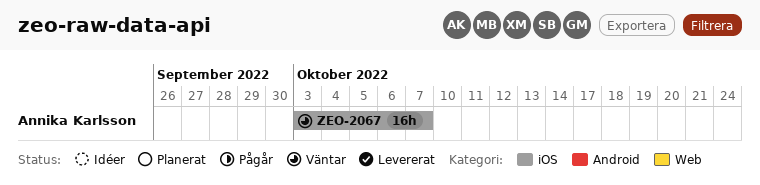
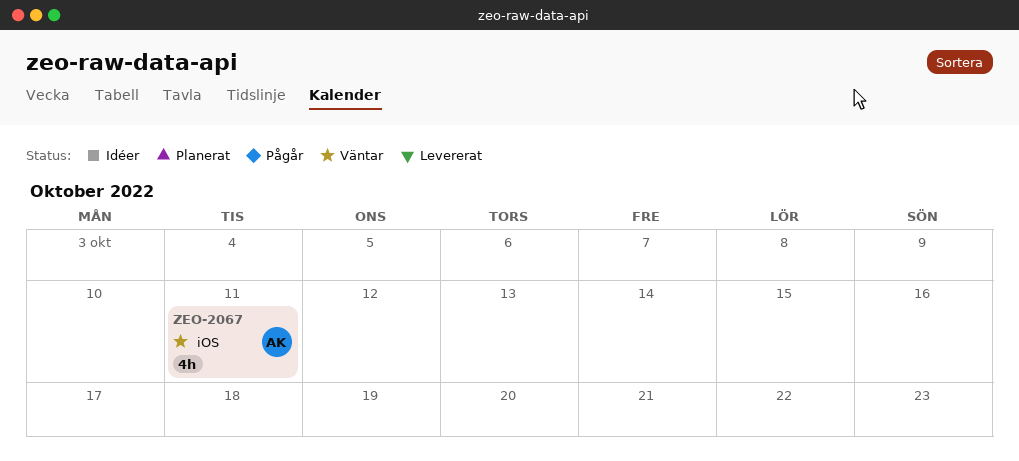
ZEO-2067, estimate: 16h -> 4h
ZEO-2067, due: Oct 7 -> Oct 11

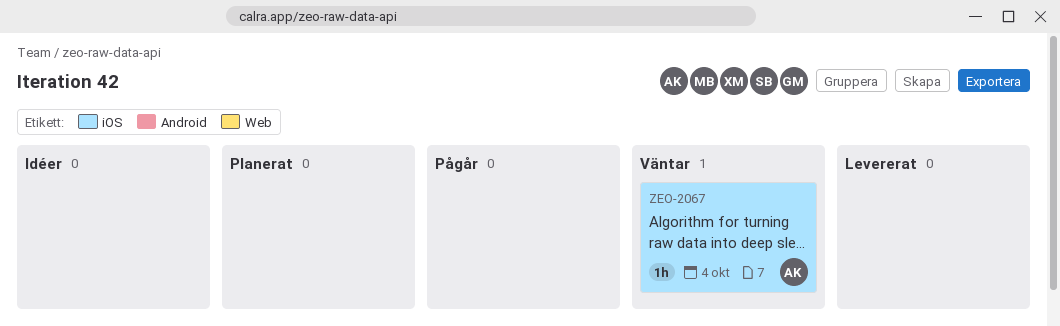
ZEO-2067, estimate: 4h -> 1h
ZEO-2067, due: Oct 11 -> Oct 4

